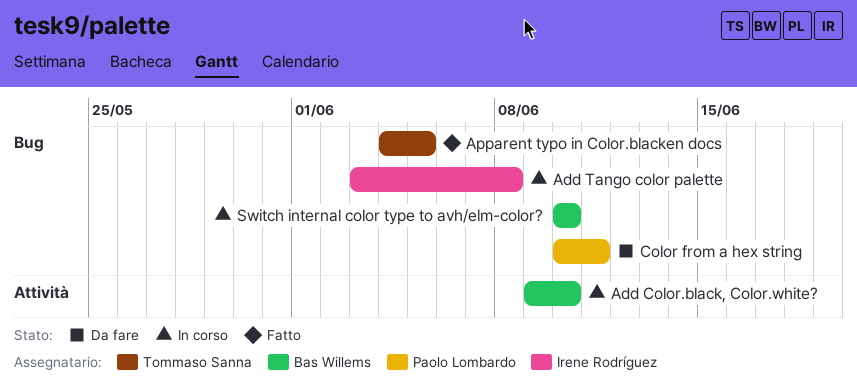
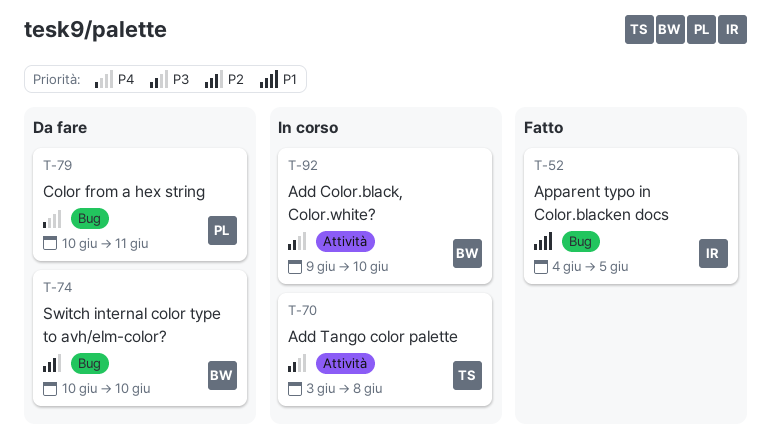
Add Tango color palette, owner: Irene Rodríguez -> Tommaso Sanna
Add Tango color palette, label: Bug -> Attività
Apparent typo in Color.blacken docs, owner: Tommaso Sanna -> Irene Rodríguez
Switch internal color type to avh/elm-color?, status: In corso -> Da fare

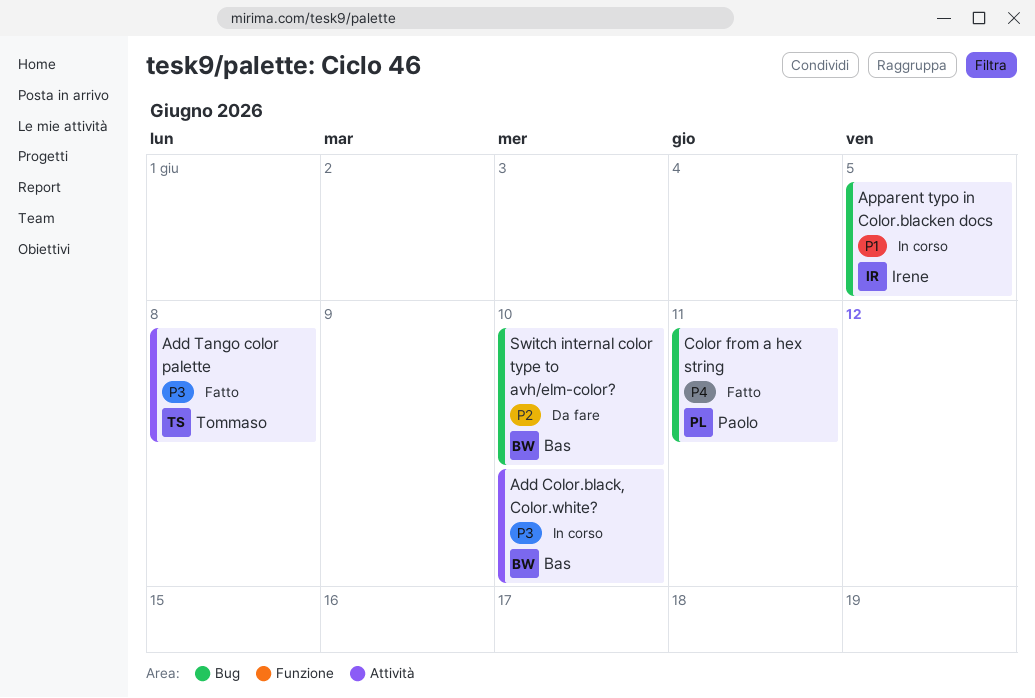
Add Tango color palette, status: In corso -> Fatto
Apparent typo in Color.blacken docs, status: Fatto -> In corso
Color from a hex string, status: Da fare -> Fatto

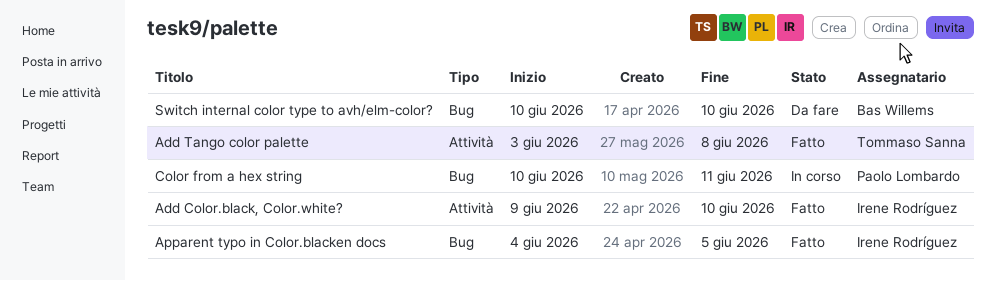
Add Color.black, Color.white?, status: In corso -> Fatto
Add Color.black, Color.white?, owner: Bas Willems -> Irene Rodríguez
Apparent typo in Color.blacken docs, status: In corso -> Fatto
Color from a hex string, status: Fatto -> In corso

